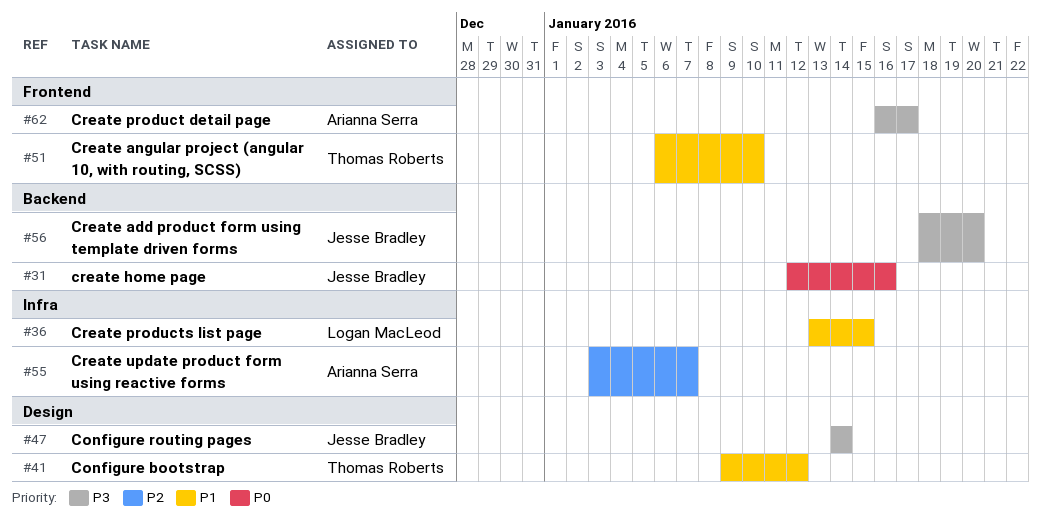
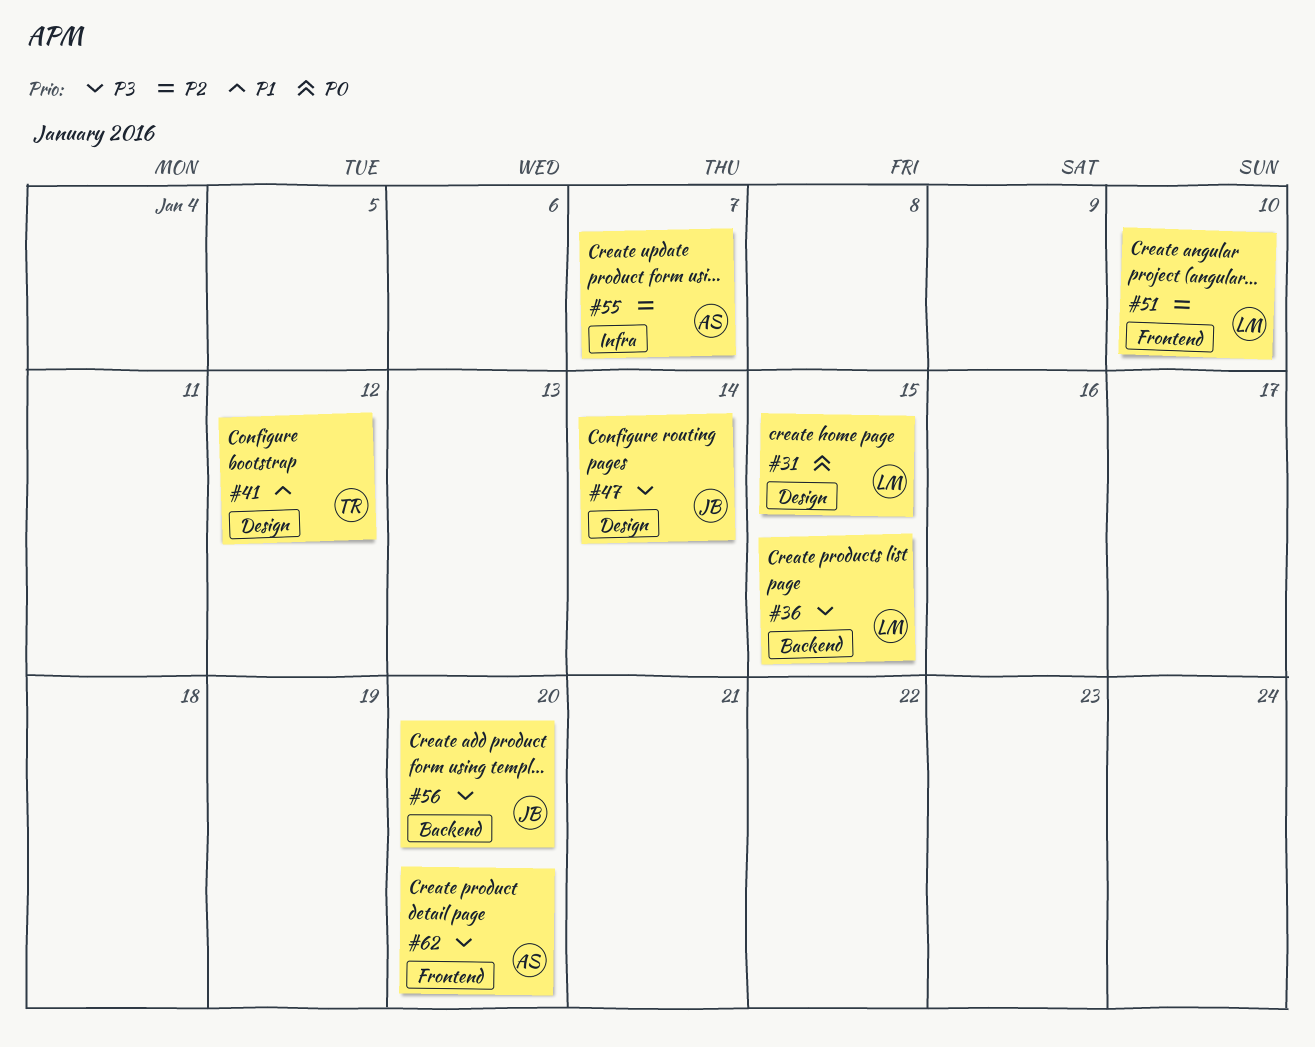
#31, owner: Jesse Bradley -> Logan MacLeod
#31, label: Backend -> Design
#31, due: Jan 16 -> Jan 15
#36, priority: P1 -> P3
#36, label: Infra -> Backend
#51, owner: Thomas Roberts -> Logan MacLeod
#51, priority: P1 -> P2
#62, due: Jan 17 -> Jan 20

